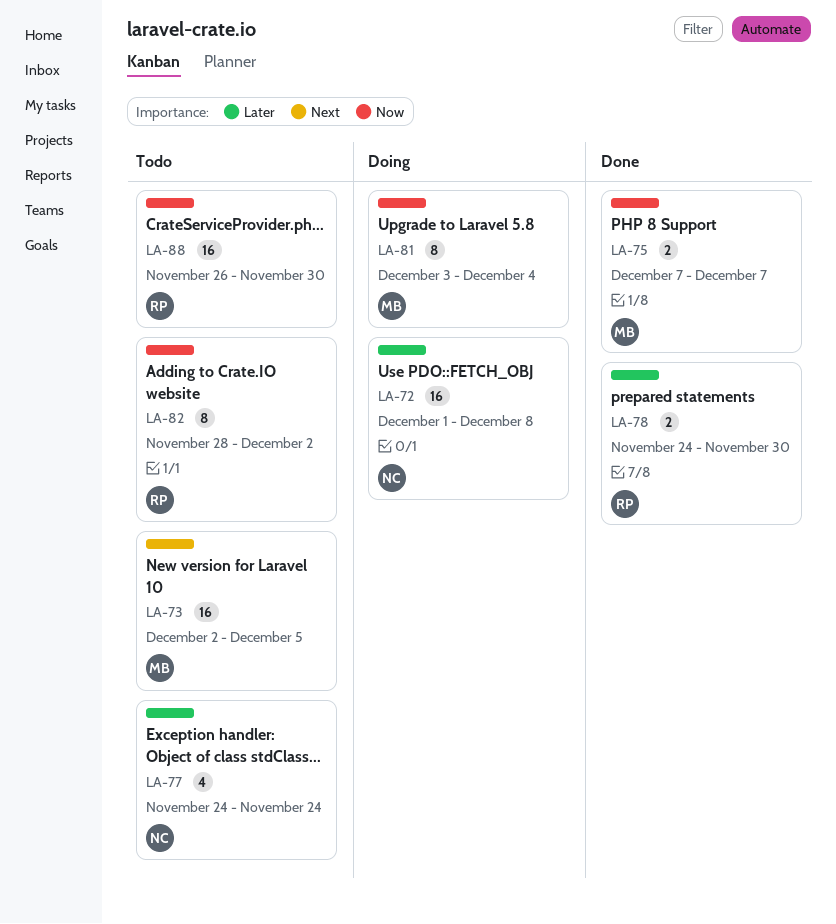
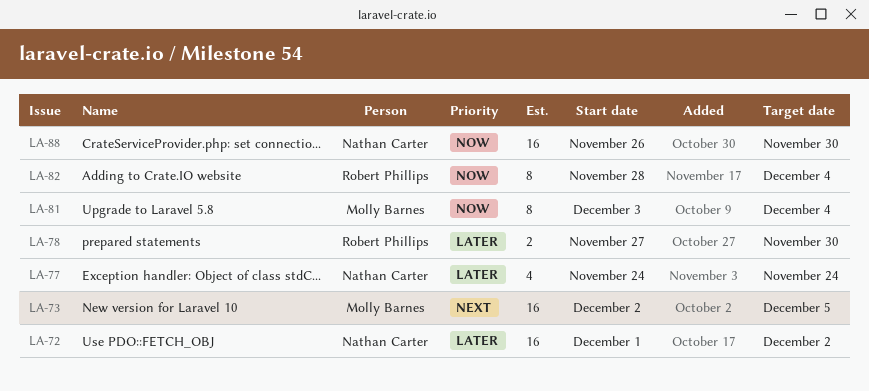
LA-72, due: Dec 8 -> Dec 2
LA-75: present -> none
LA-78, start: Nov 24 -> Nov 27
LA-82, due: Dec 2 -> Dec 4
LA-88, owner: Robert Phillips -> Nathan Carter

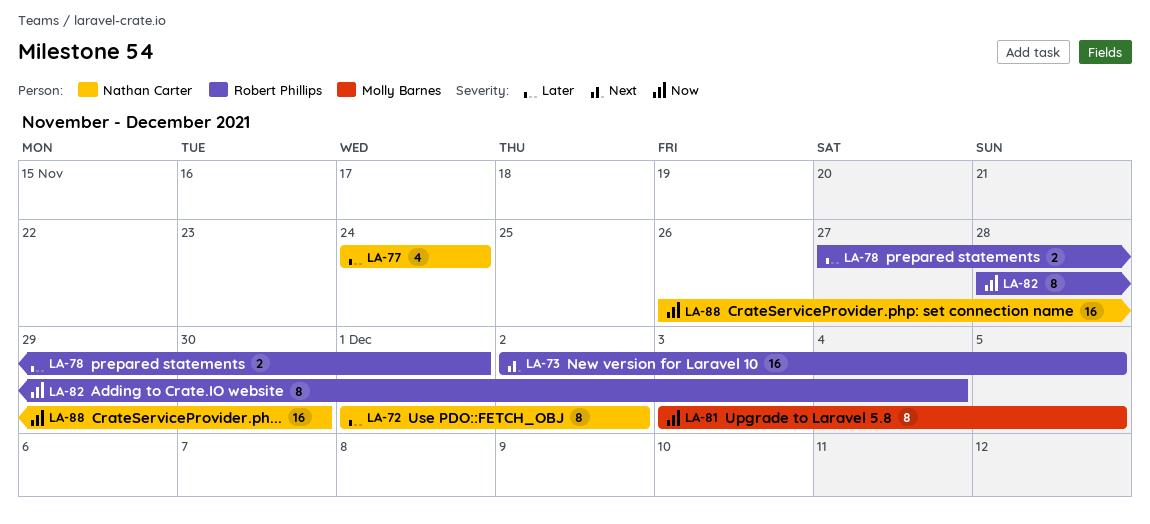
LA-72, estimate: 16 -> 8
LA-73, owner: Molly Barnes -> Robert Phillips
LA-78, due: Nov 30 -> Dec 1
LA-81, due: Dec 4 -> Dec 5

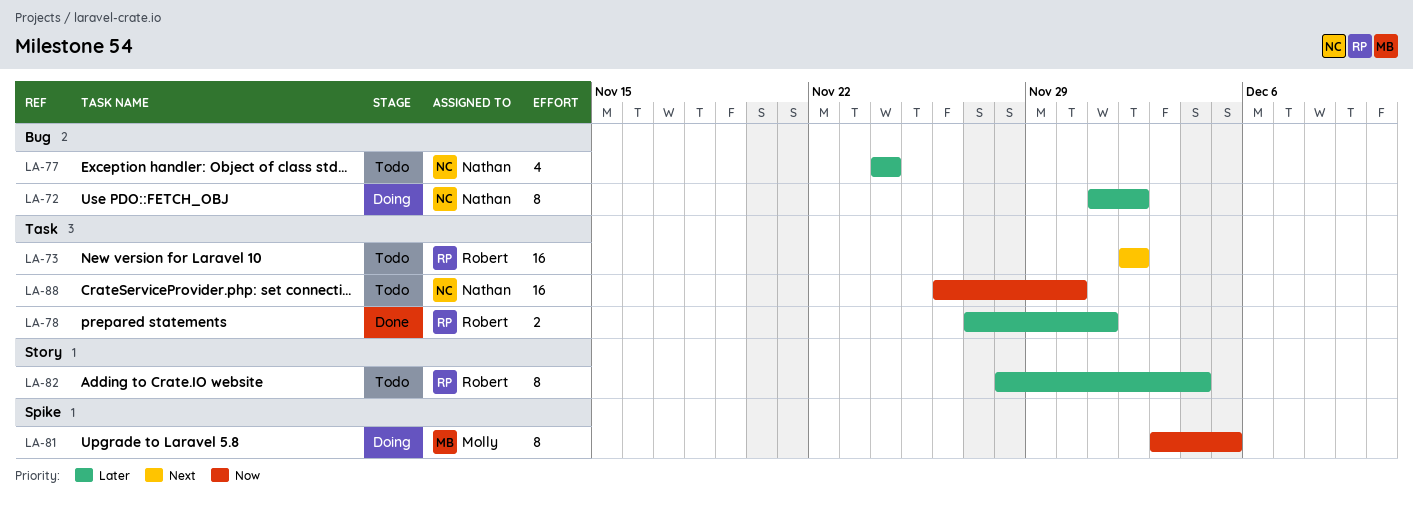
LA-73, due: Dec 5 -> Dec 2
LA-82, priority: Now -> Later

